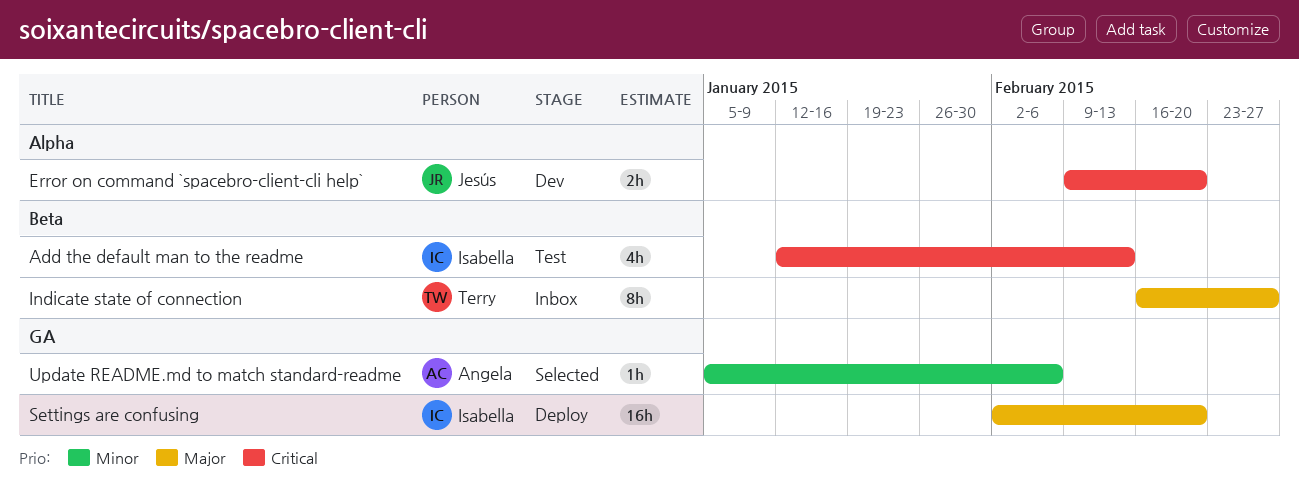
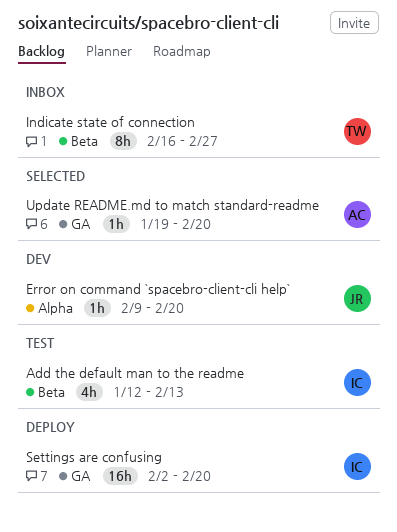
Error on command `spacebro-client-cli help`, estimate: 2h -> 1h
Update README.md to match standard-readme, start: Jan 5 -> Jan 19
Update README.md to match standard-readme, due: Feb 6 -> Feb 20

